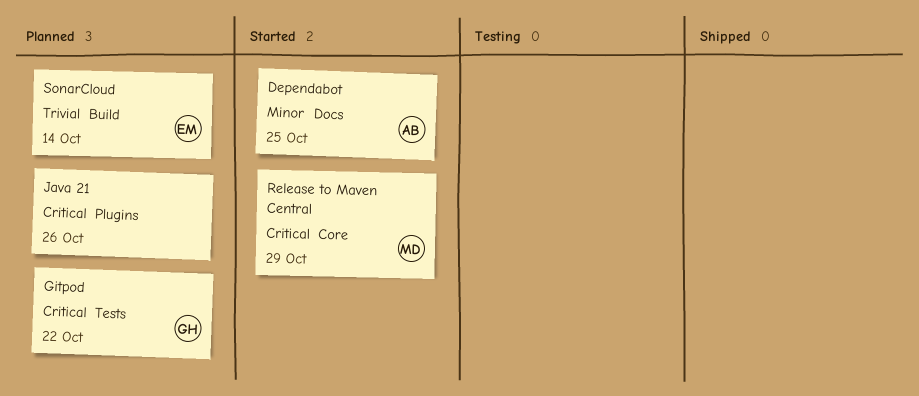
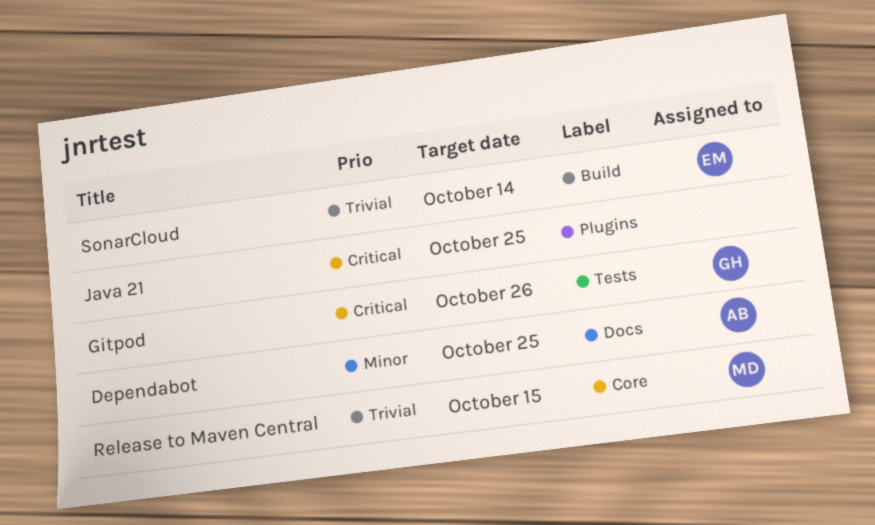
Gitpod, due: Oct 22 -> Oct 26
Java 21, due: Oct 26 -> Oct 25
Release to Maven Central, priority: Critical -> Trivial
Release to Maven Central, due: Oct 29 -> Oct 15

